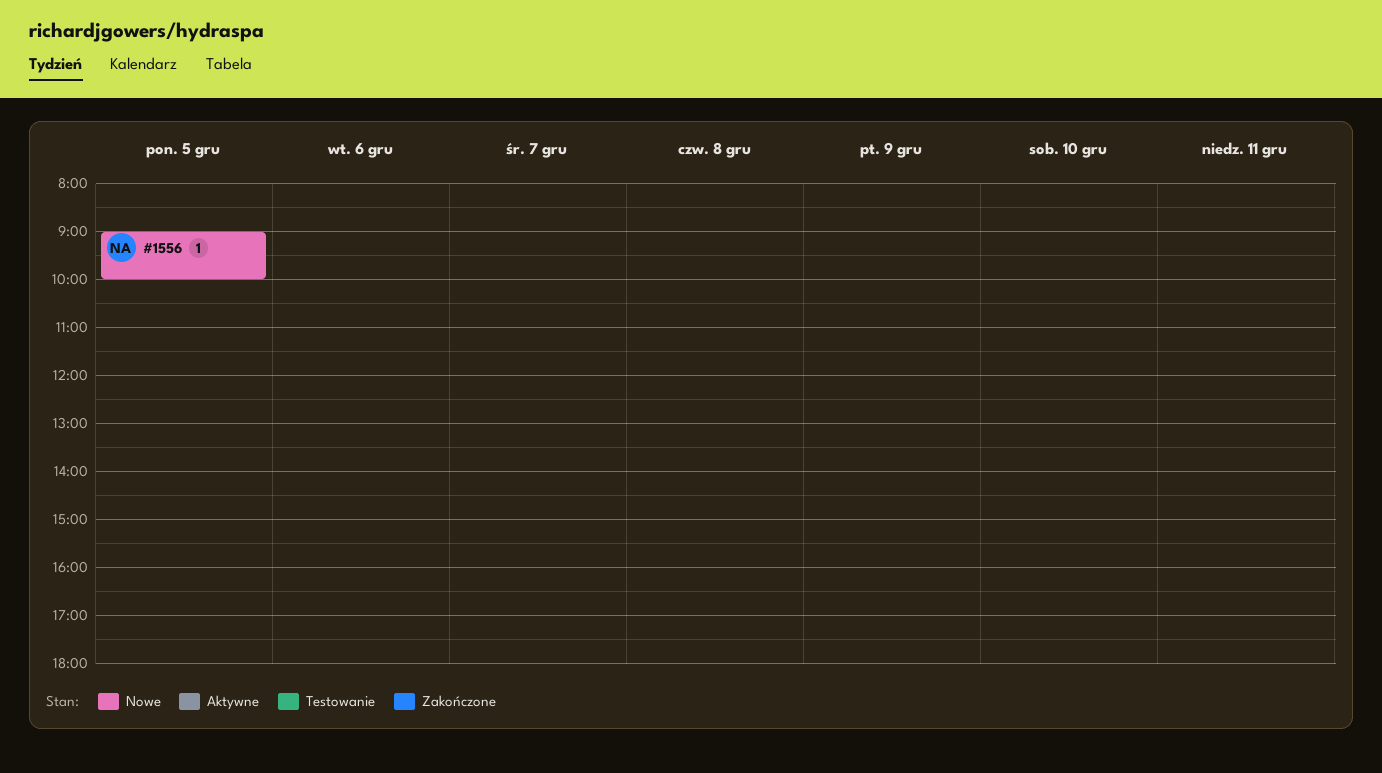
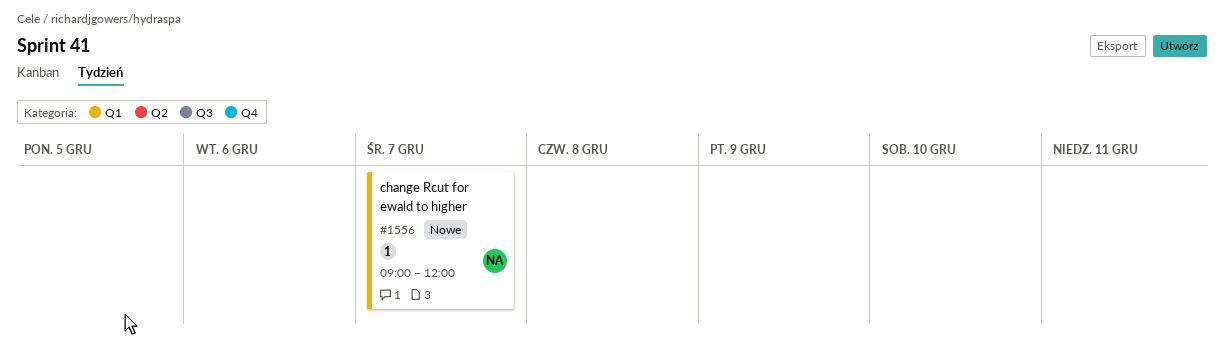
#1556, day: Dec 5 -> Dec 7
#1556, ends: 10:00 -> 12:00

